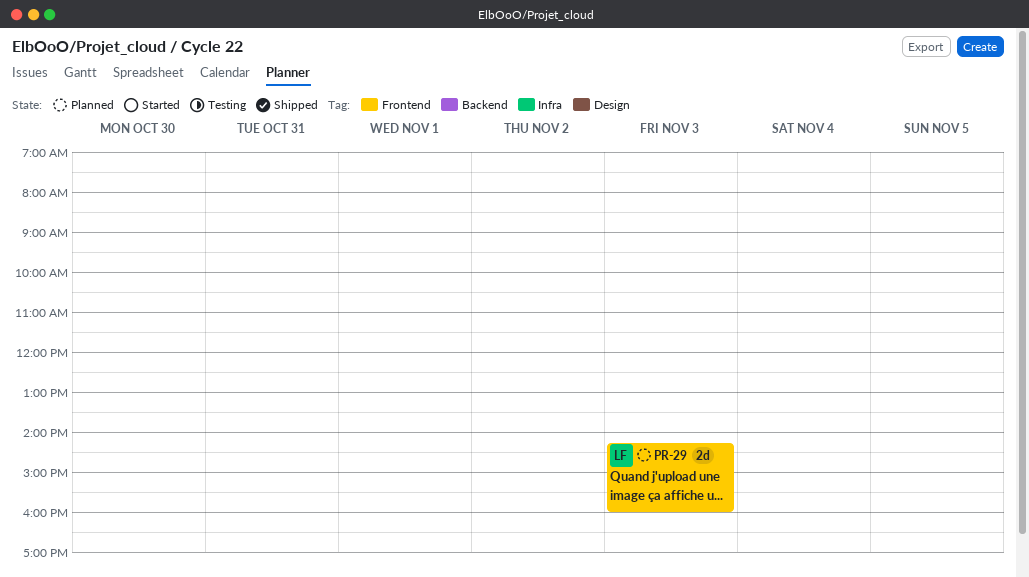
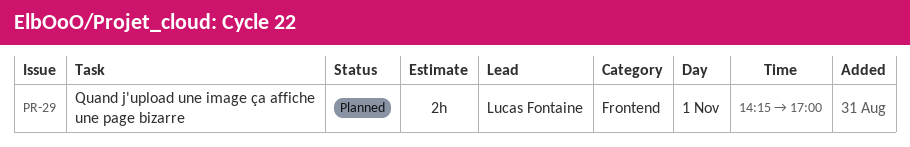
PR-29, estimate: 2d -> 2h
PR-29, day: Nov 3 -> Nov 1
PR-29, ends: 16:00 -> 17:00

